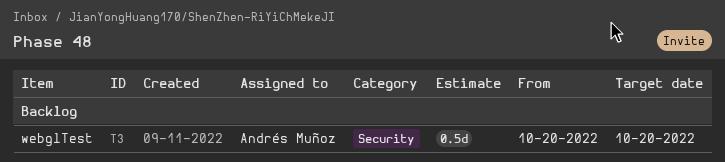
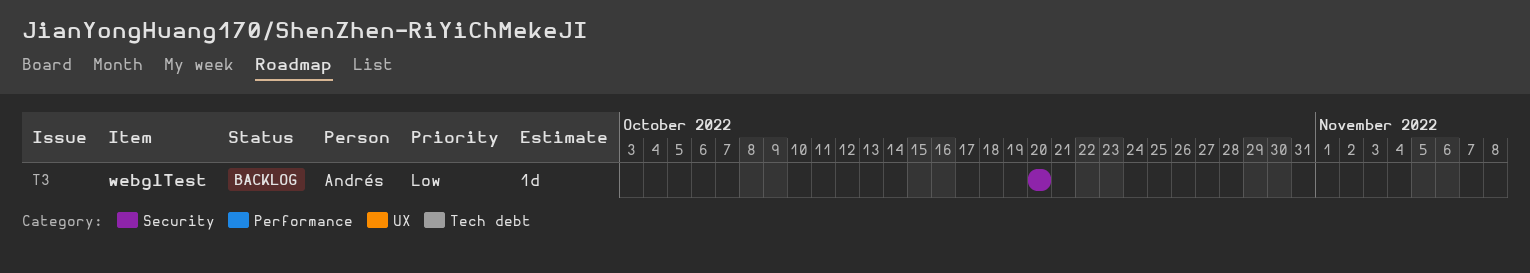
T3, estimate: 0.5d -> 1d

